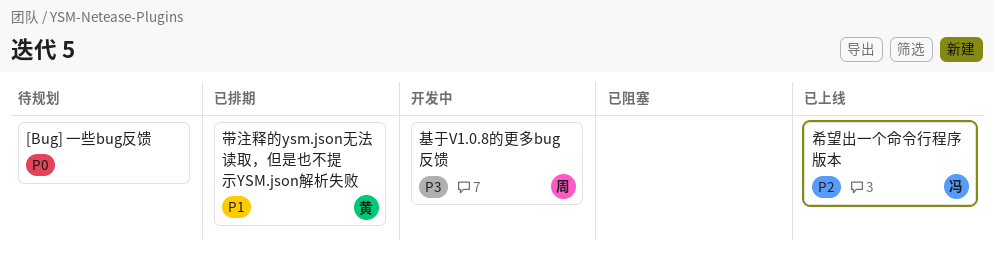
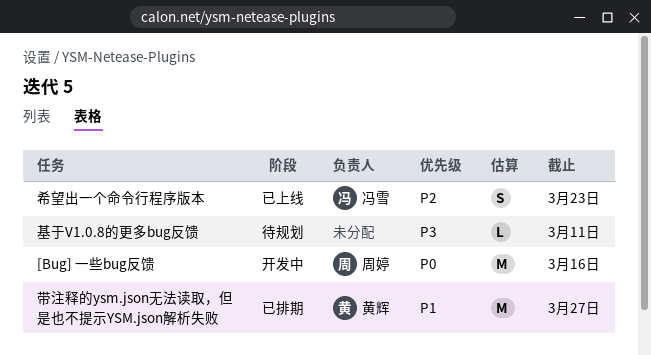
[Bug] 一些bug反馈, status: 待规划 -> 开发中
[Bug] 一些bug反馈, owner: none -> 周婷
基于V1.0.8的更多bug反馈, status: 开发中 -> 待规划
基于V1.0.8的更多bug反馈, owner: 周婷 -> none

